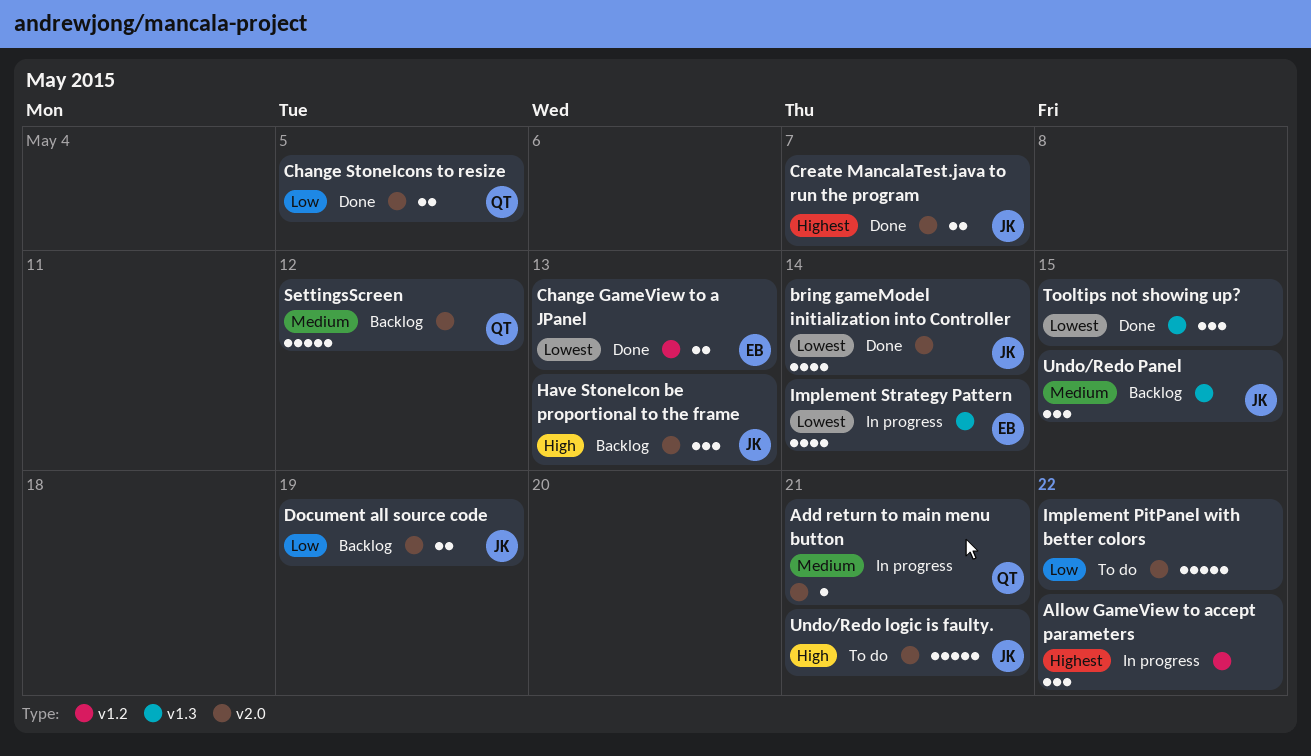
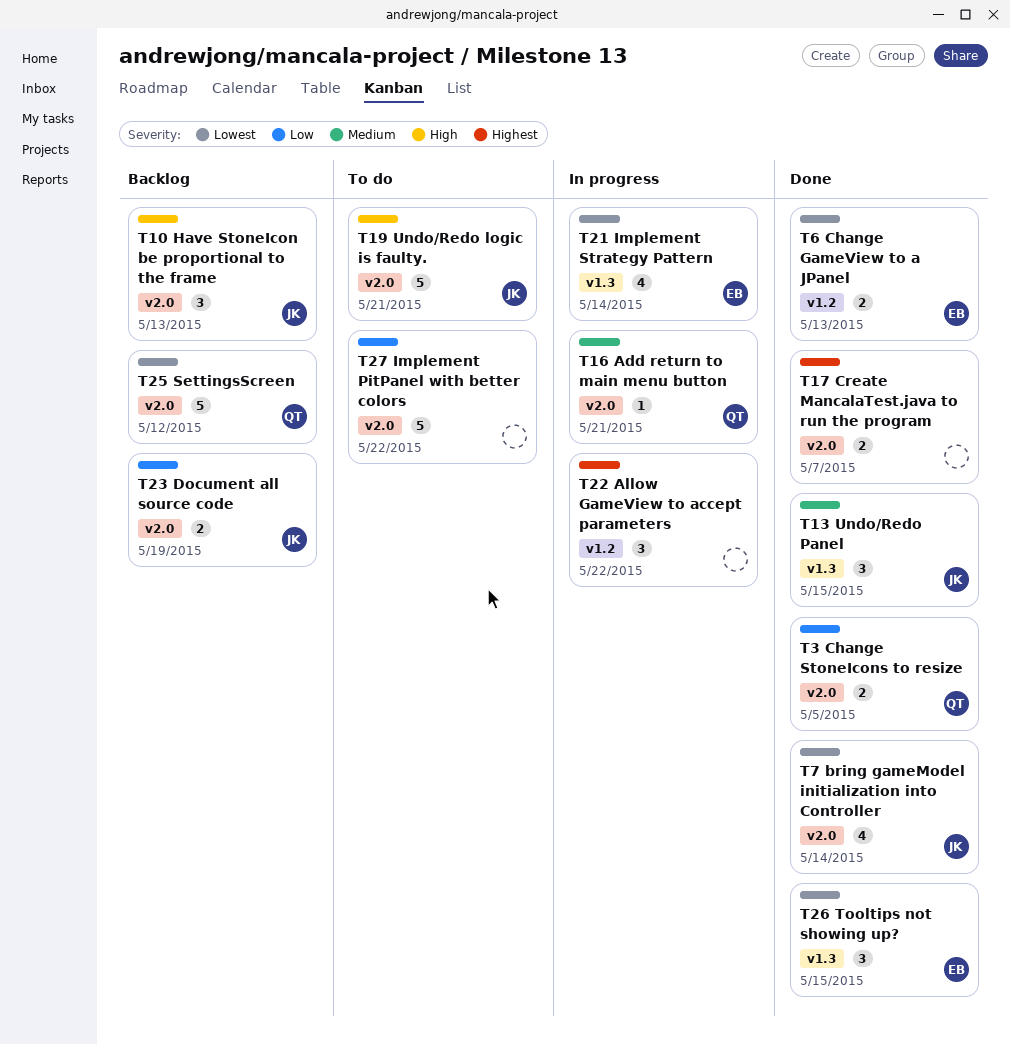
Create MancalaTest.java to run the program, owner: JK -> none
SettingsScreen, priority: Medium -> Lowest
Tooltips not showing up?, owner: none -> EB
Undo/Redo Panel, status: Backlog -> Done

